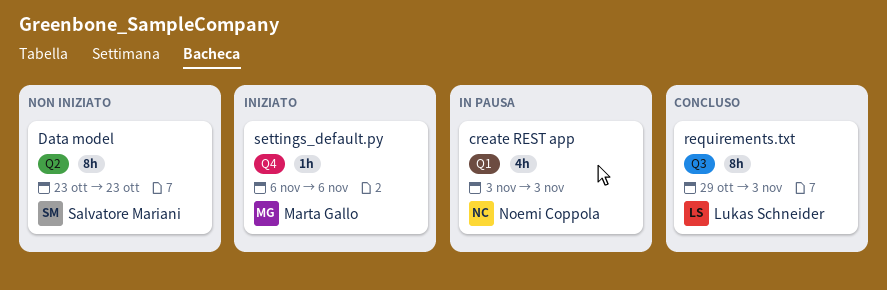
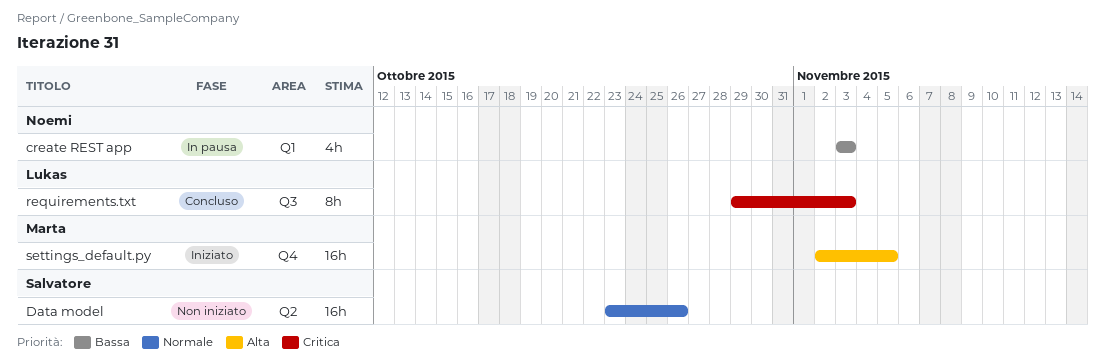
Data model, estimate: 8h -> 16h
Data model, due: Oct 23 -> Oct 26
settings_default.py, estimate: 1h -> 16h
settings_default.py, start: Nov 6 -> Nov 2
settings_default.py, due: Nov 6 -> Nov 5

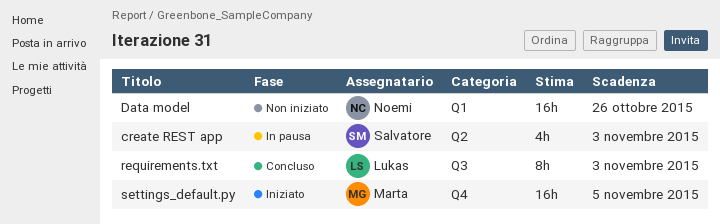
create REST app, owner: Noemi -> Salvatore
create REST app, label: Q1 -> Q2
Data model, owner: Salvatore -> Noemi
Data model, label: Q2 -> Q1

